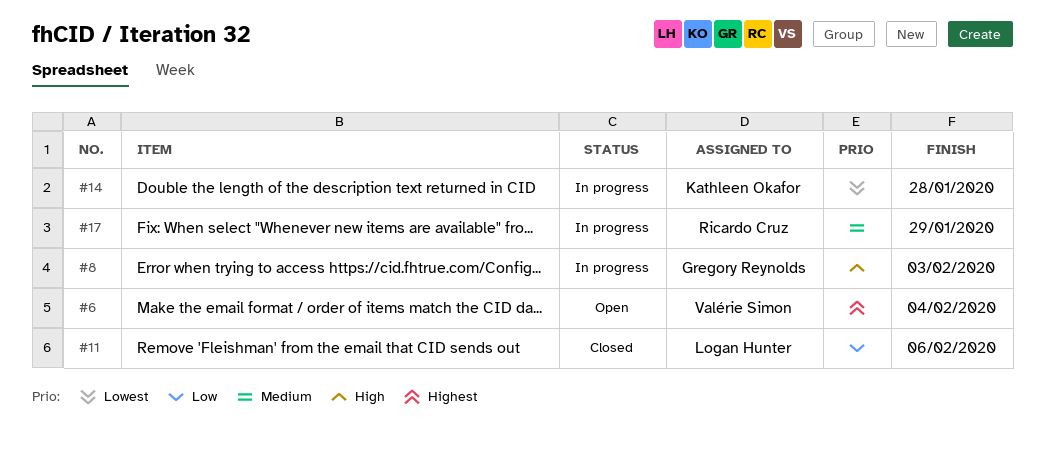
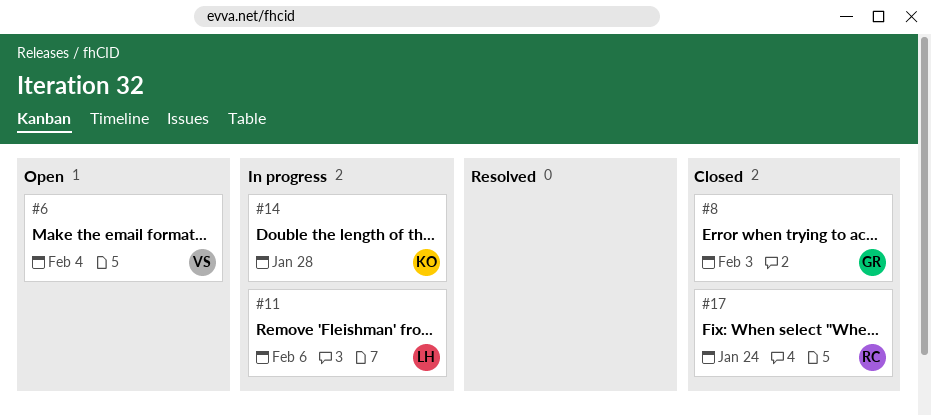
#8, status: In progress -> Closed
#11, status: Closed -> In progress
#17, status: In progress -> Closed
#17, due: Jan 29 -> Jan 24

